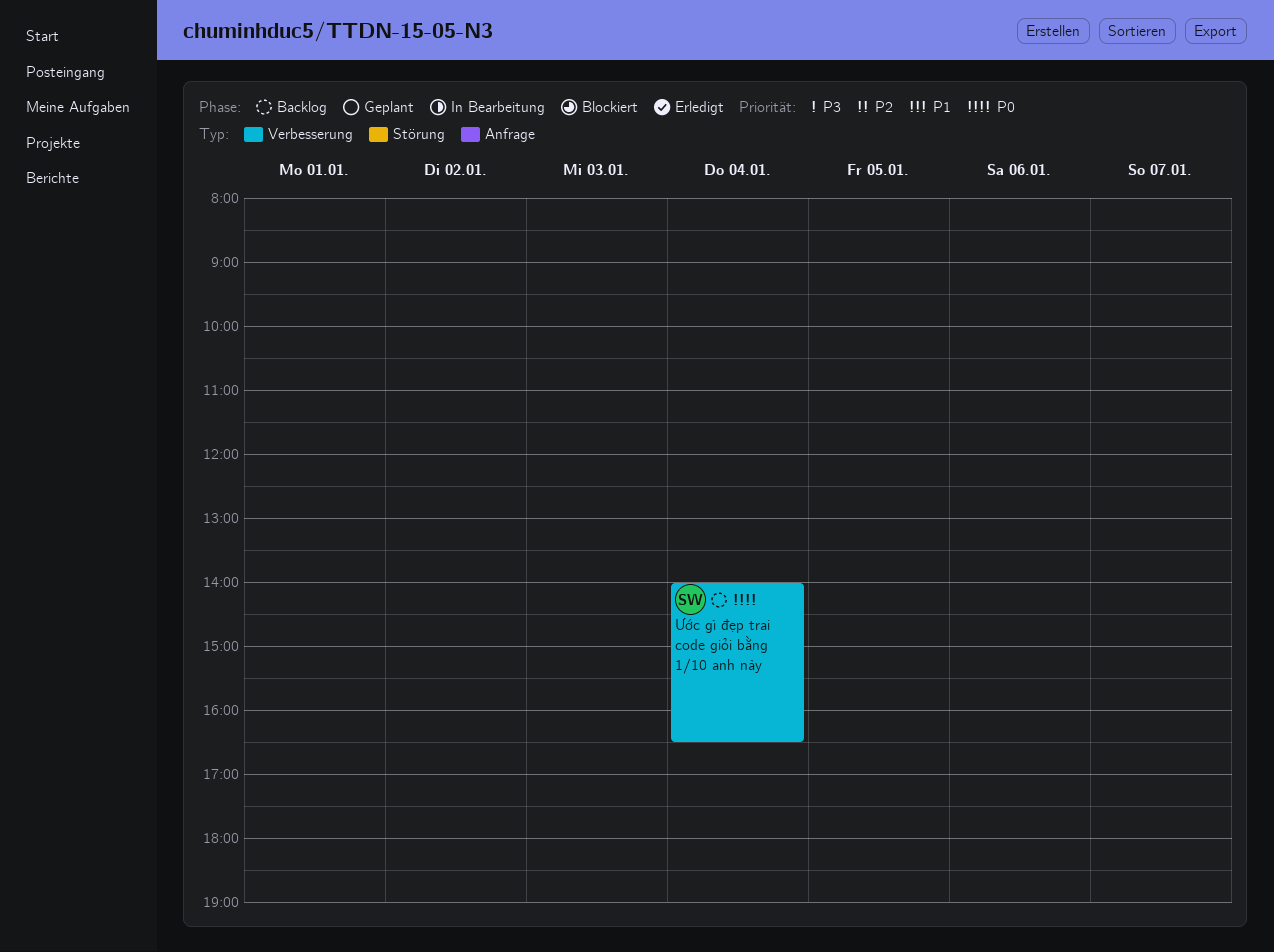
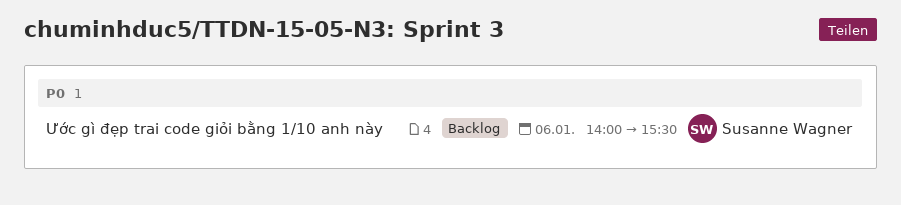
Ước gì đẹp trai code giỏi bằng 1/10 anh này, day: Jan 4 -> Jan 6
Ước gì đẹp trai code giỏi bằng 1/10 anh này, ends: 16:30 -> 15:30

